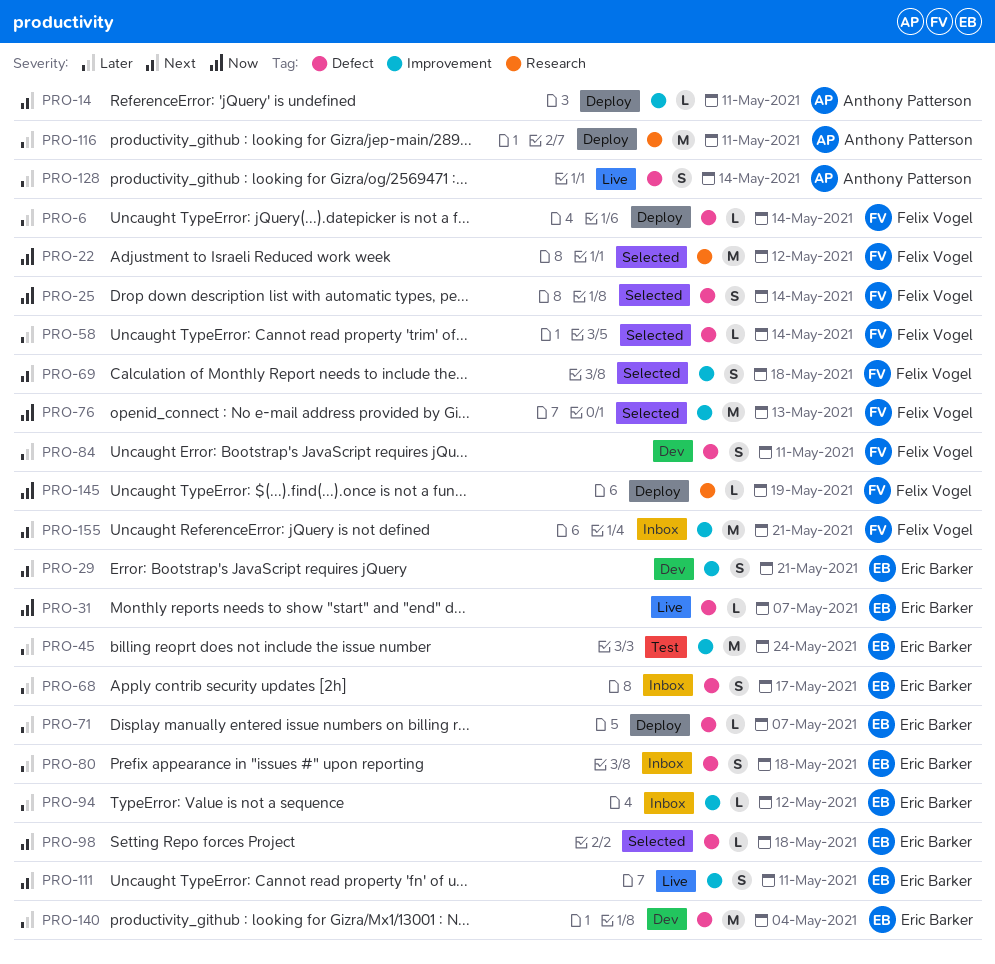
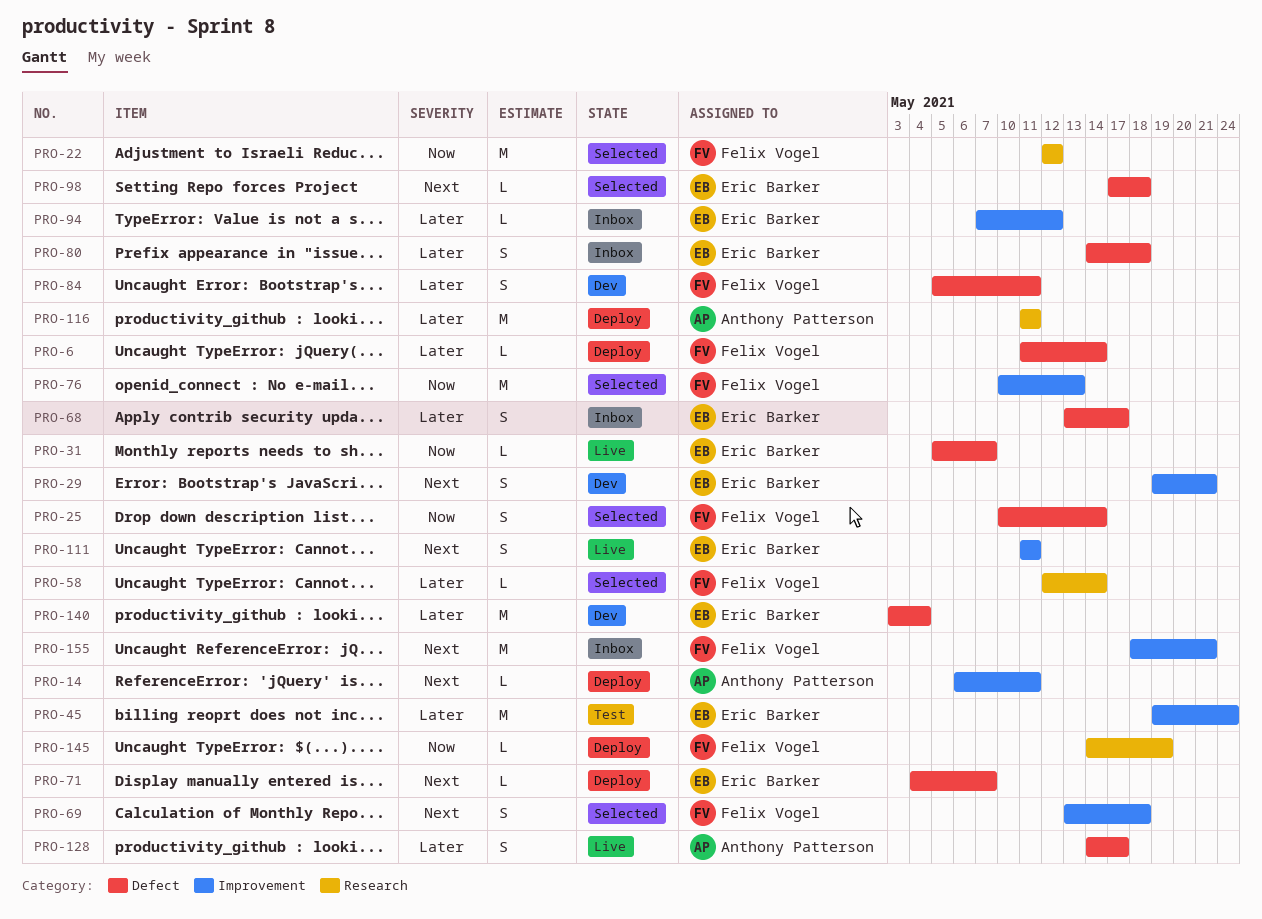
PRO-58, label: Defect -> Research
PRO-71, priority: Later -> Next
PRO-128, due: May 14 -> May 17

